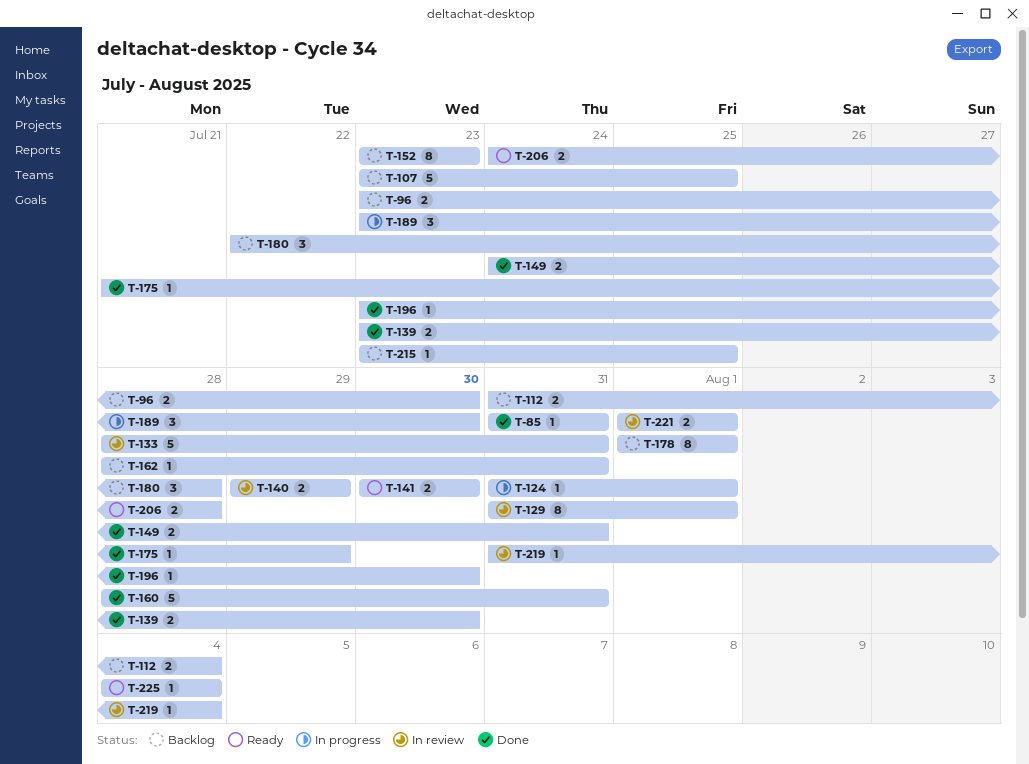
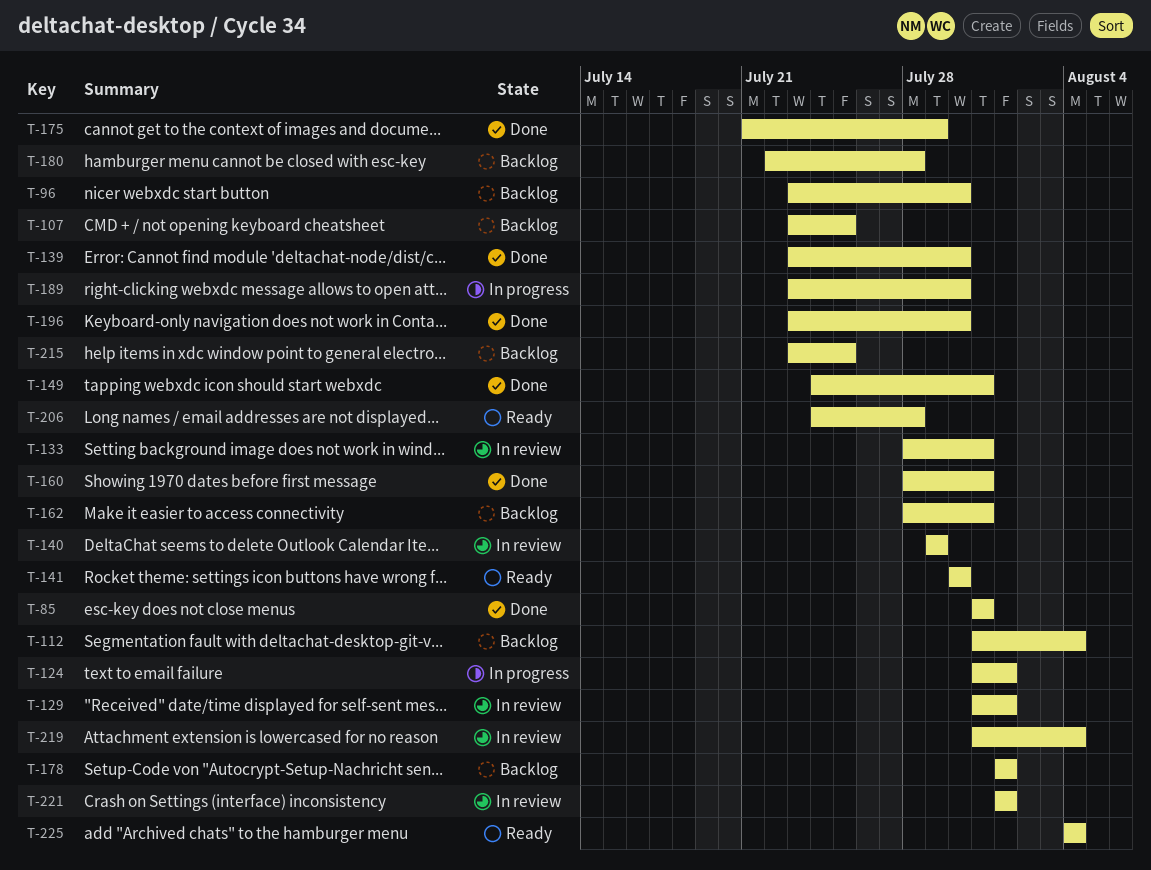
T-152: present -> none

